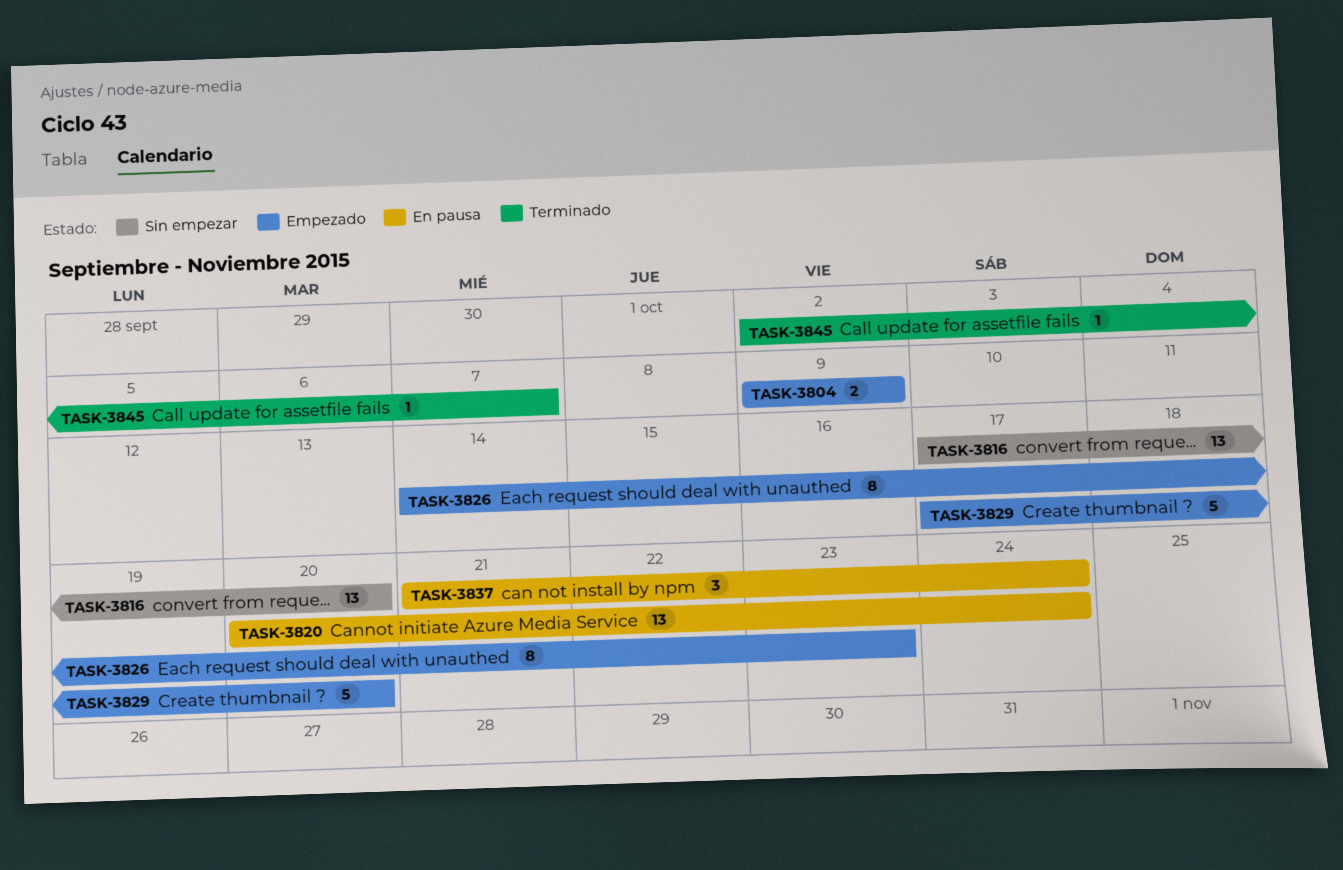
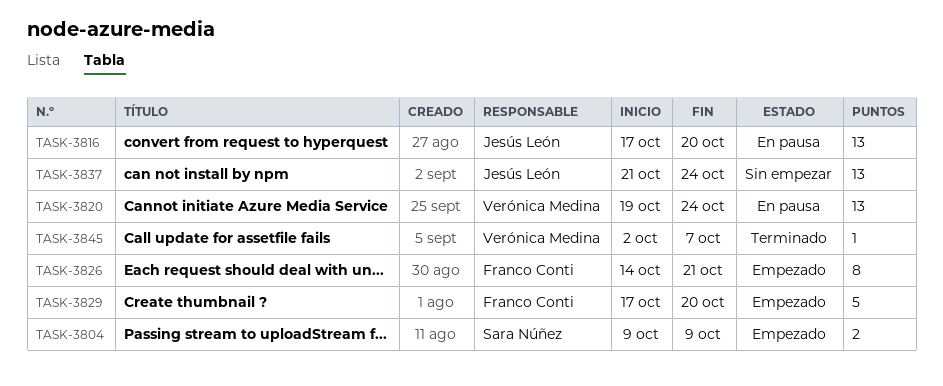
TASK-3816, status: Sin empezar -> En pausa
TASK-3820, start: Oct 20 -> Oct 19
TASK-3826, due: Oct 23 -> Oct 21
TASK-3837, status: En pausa -> Sin empezar
TASK-3837, estimate: 3 -> 13

